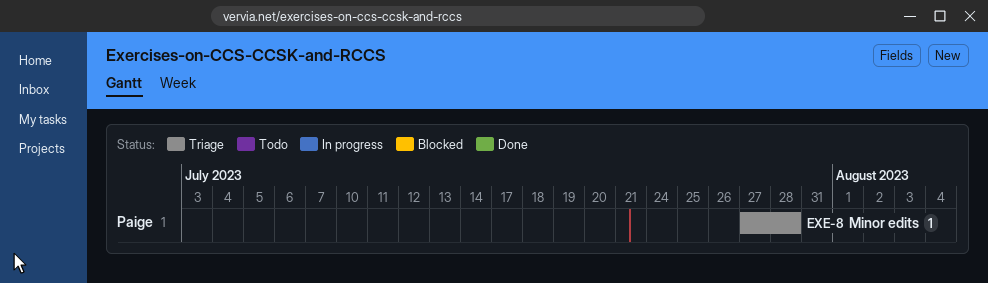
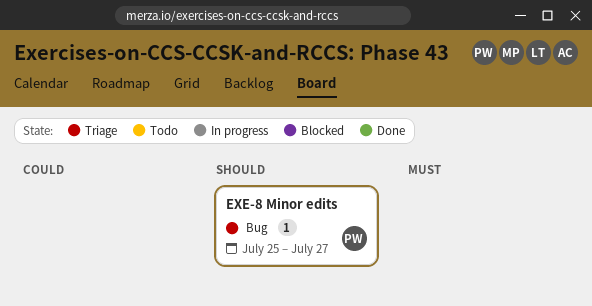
EXE-8, start: Jul 27 -> Jul 25
EXE-8, due: Jul 28 -> Jul 27

